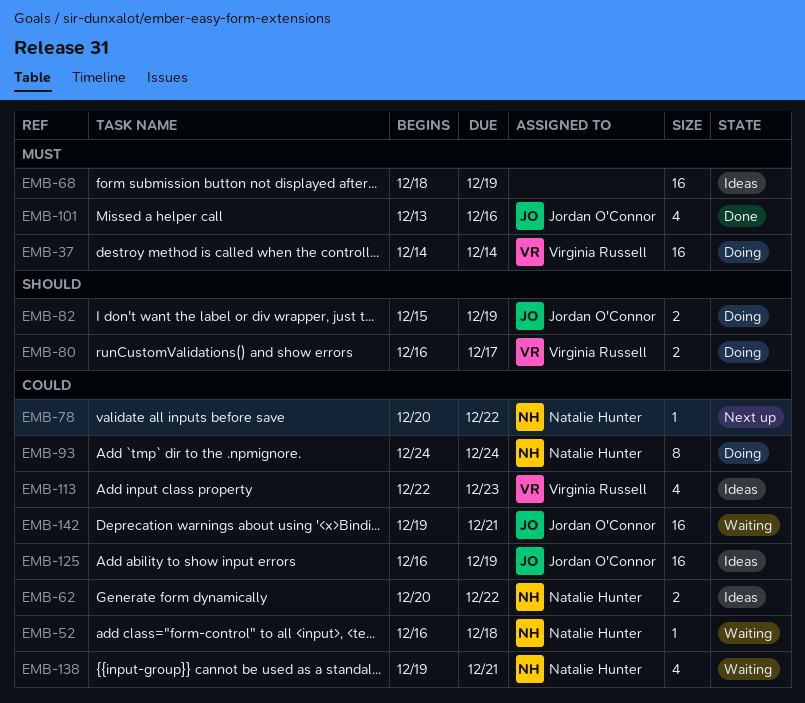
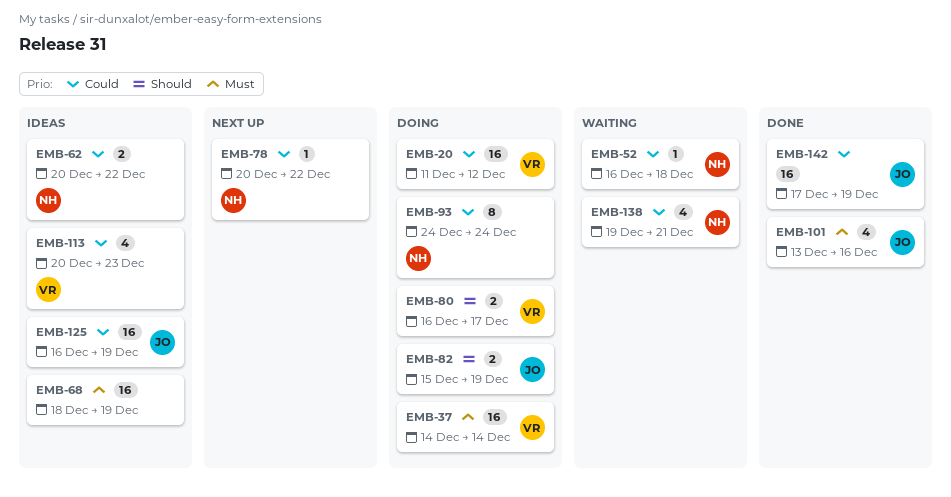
EMB-20: none -> present
EMB-113, start: Dec 22 -> Dec 20
EMB-142, status: Waiting -> Done
EMB-142, start: Dec 19 -> Dec 17
EMB-142, due: Dec 21 -> Dec 19

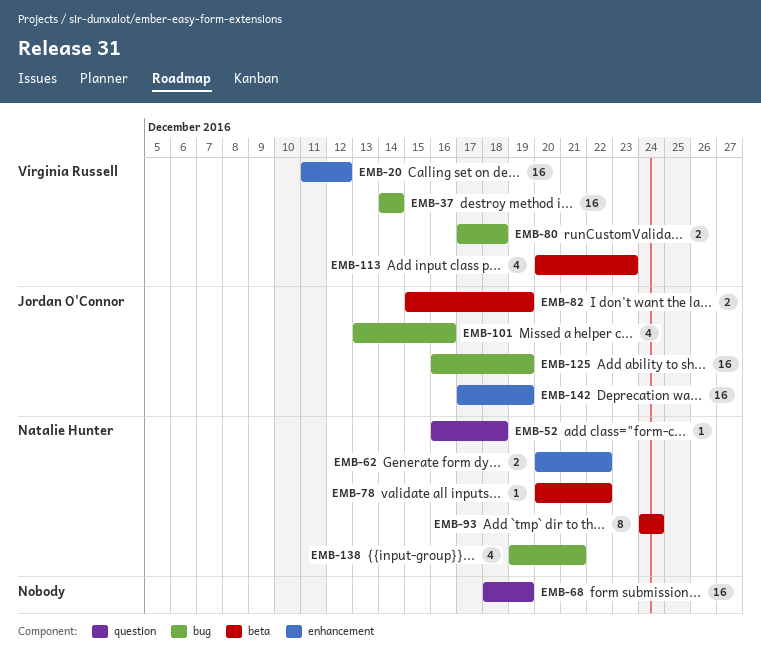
EMB-80, start: Dec 16 -> Dec 17
EMB-80, due: Dec 17 -> Dec 18

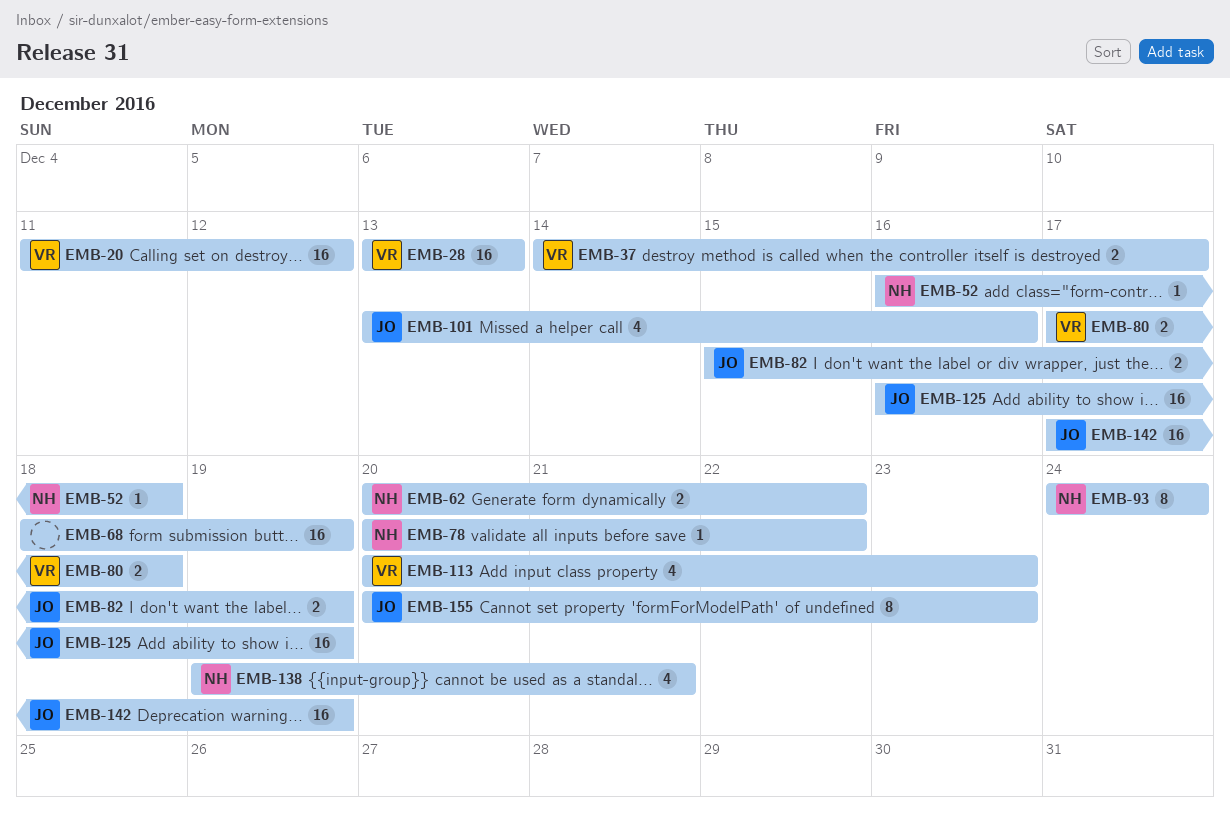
EMB-28: none -> present
EMB-37, estimate: 16 -> 2
EMB-37, due: Dec 14 -> Dec 17
EMB-155: none -> present

